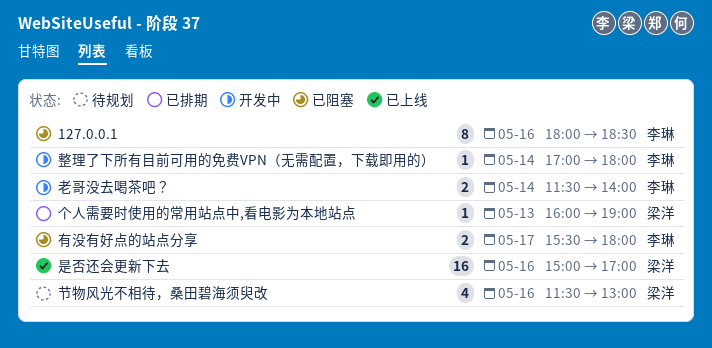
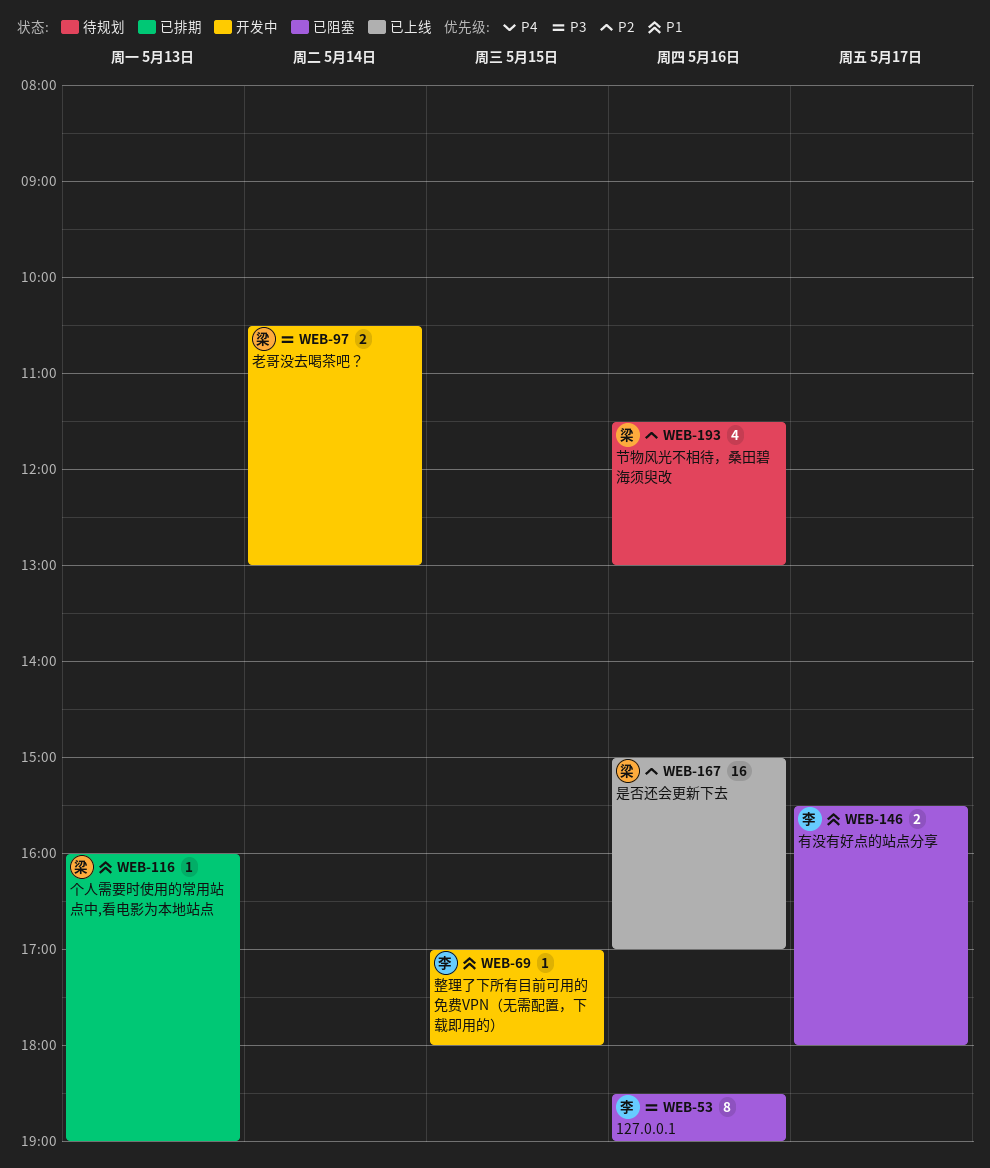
127.0.0.1, begins: 18:00 -> 18:30
127.0.0.1, ends: 18:30 -> 19:00
整理了下所有目前可用的免费VPN（无需配置，下载即用的）, day: May 14 -> May 15
老哥没去喝茶吧？, owner: 李琳 -> 梁洋
老哥没去喝茶吧？, begins: 11:30 -> 10:30
老哥没去喝茶吧？, ends: 14:00 -> 13:00

